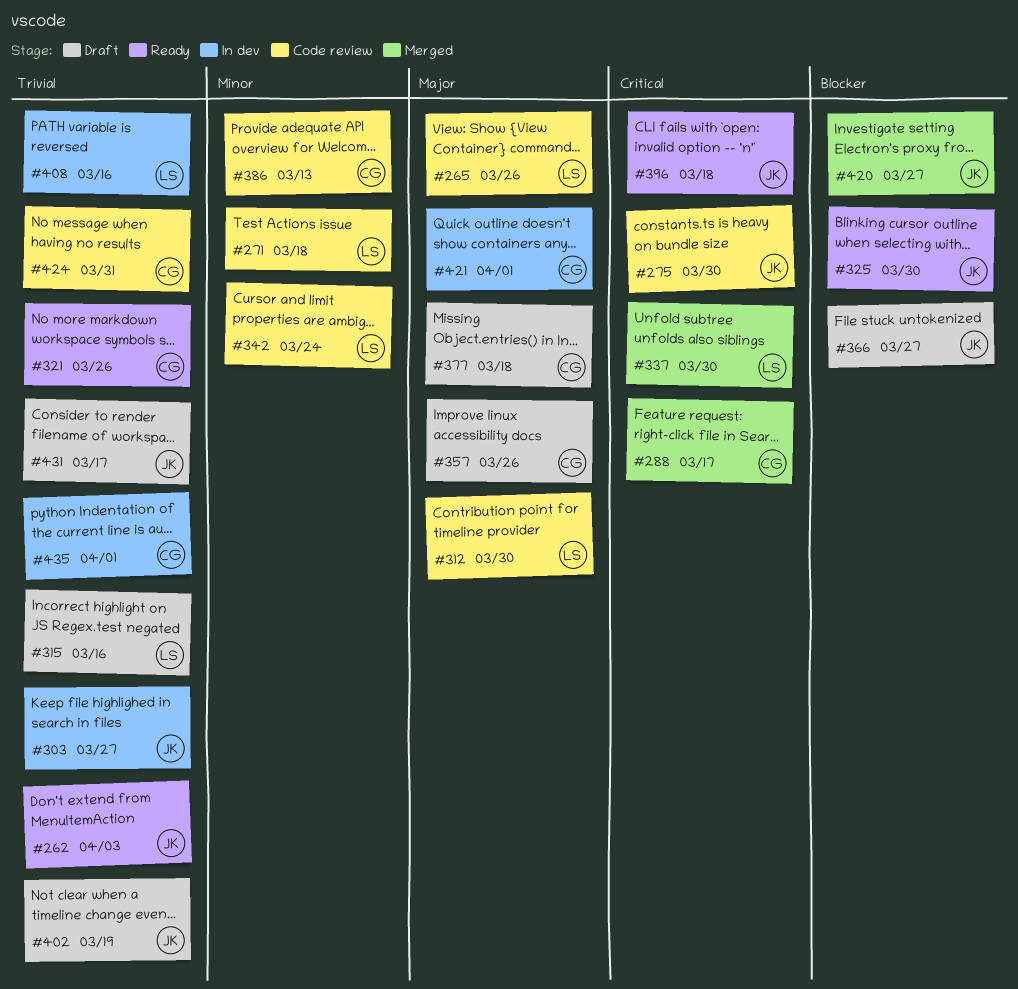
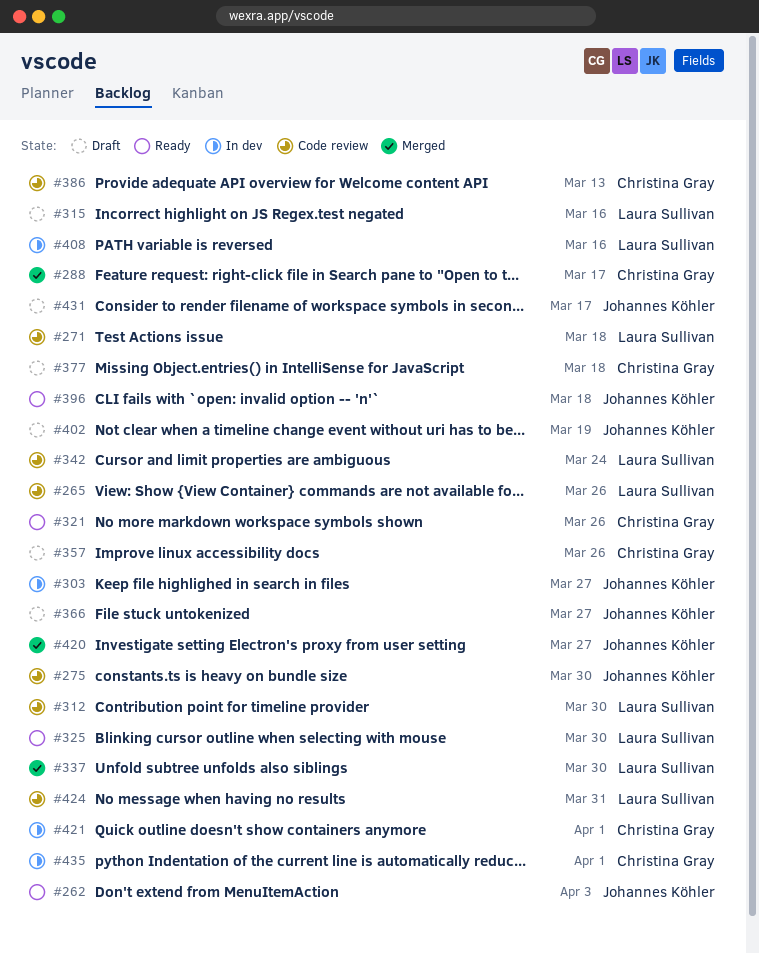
#325, owner: Johannes Köhler -> Laura Sullivan
#424, owner: Christina Gray -> Laura Sullivan

